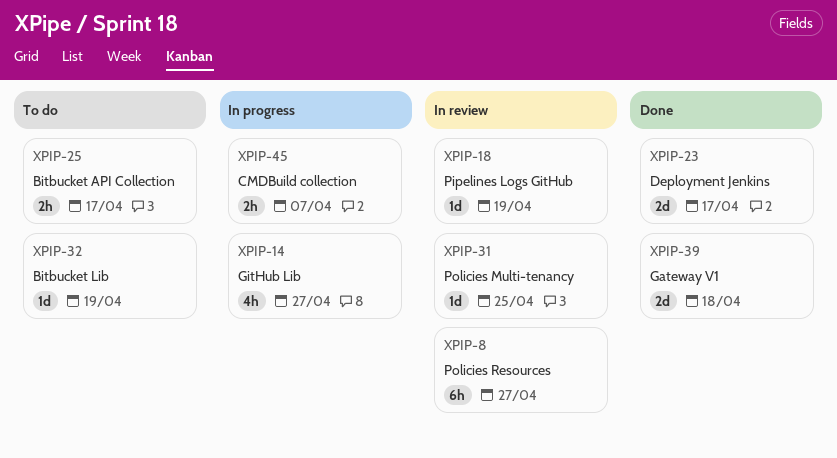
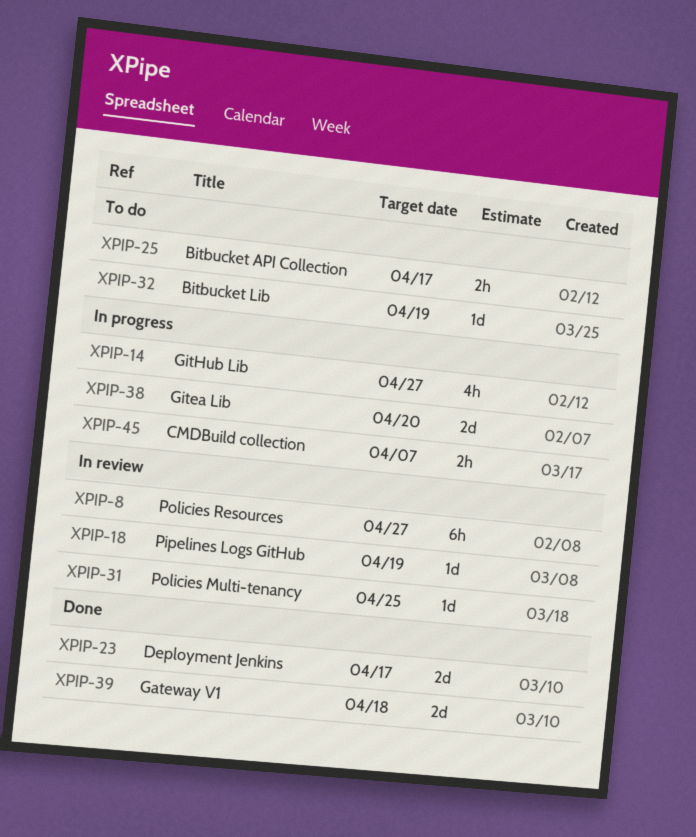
XPIP-38: none -> present

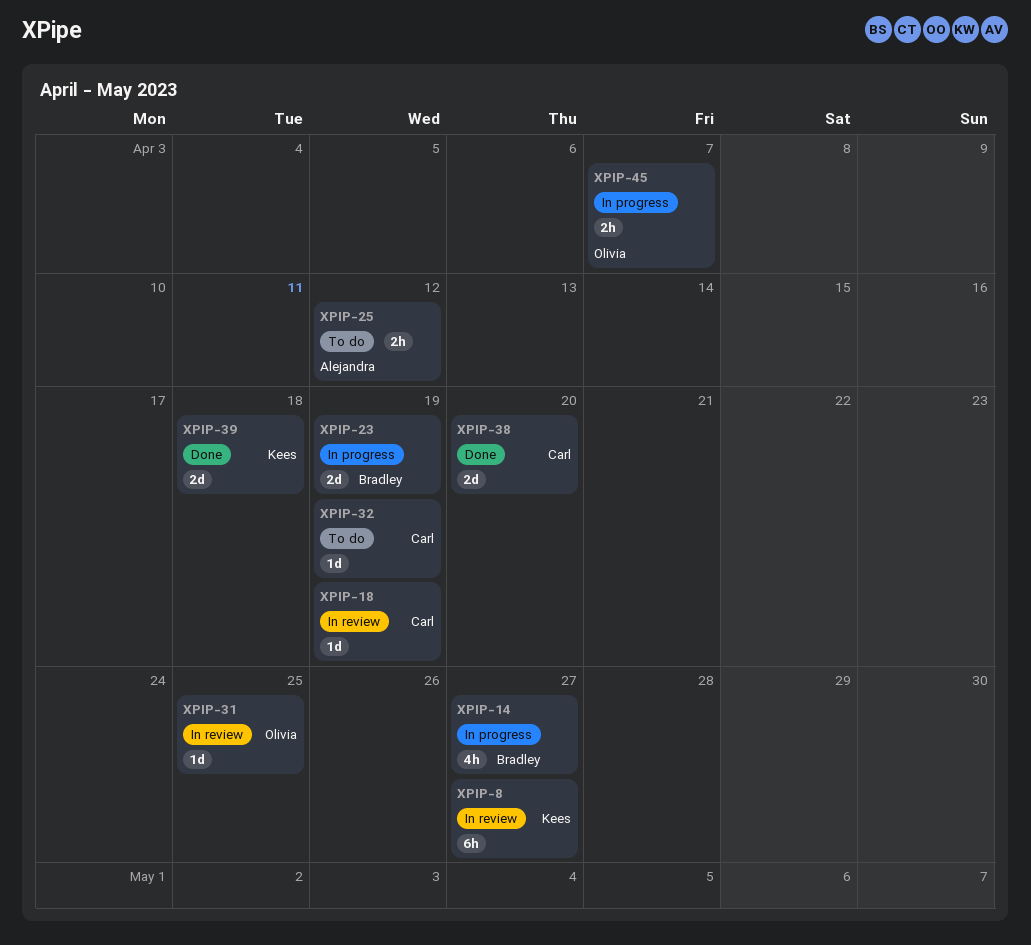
XPIP-23, status: Done -> In progress
XPIP-23, due: Apr 17 -> Apr 19
XPIP-25, due: Apr 17 -> Apr 12
XPIP-38, status: In progress -> Done

